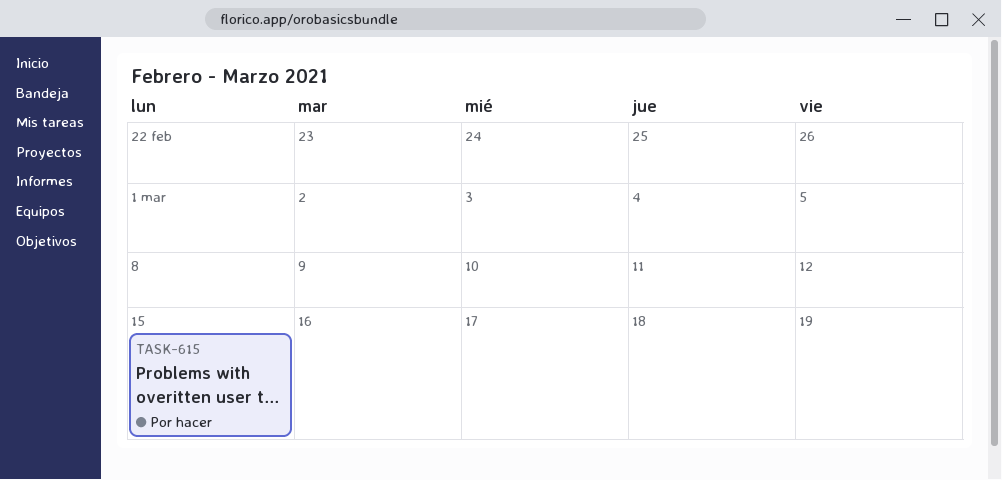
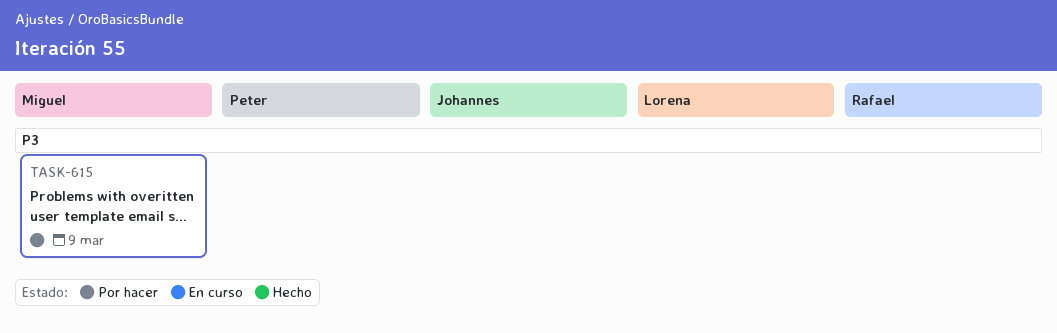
TASK-615, due: Mar 15 -> Mar 9

